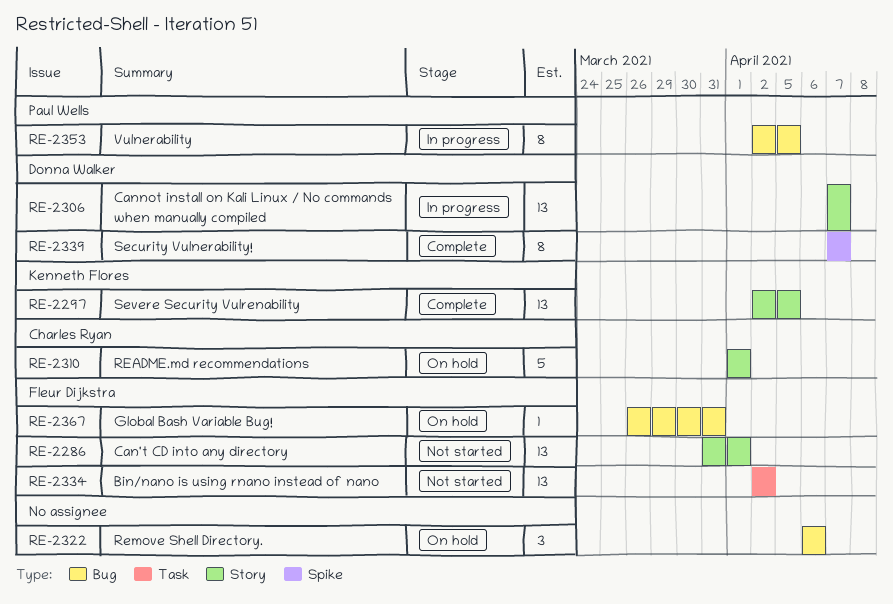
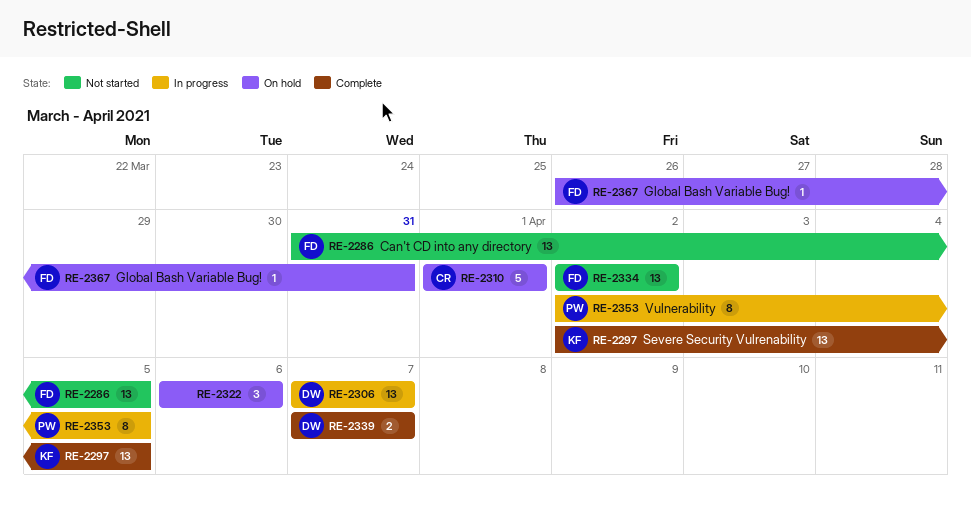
RE-2286, due: Apr 1 -> Apr 5
RE-2339, estimate: 8 -> 2

